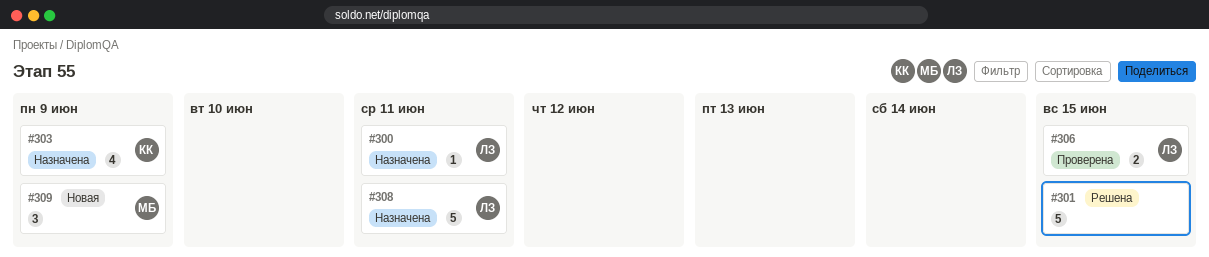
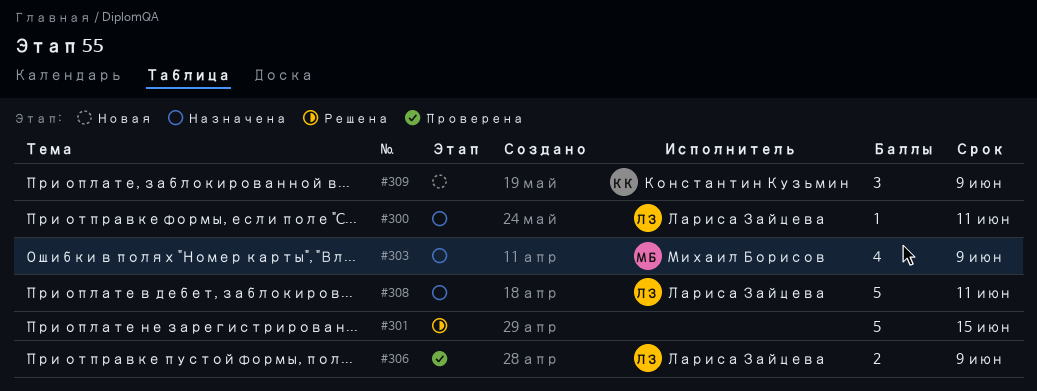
#303, owner: Константин Кузьмин -> Михаил Борисов
#306, due: Jun 15 -> Jun 9
#309, owner: Михаил Борисов -> Константин Кузьмин

